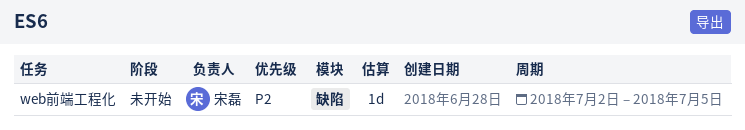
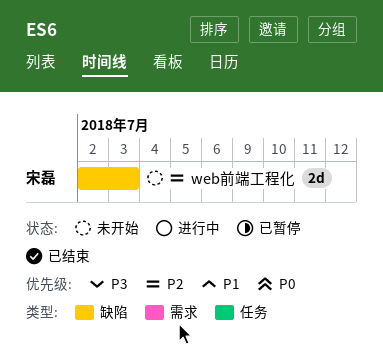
web前端工程化, estimate: 1d -> 2d
web前端工程化, due: Jul 5 -> Jul 3

